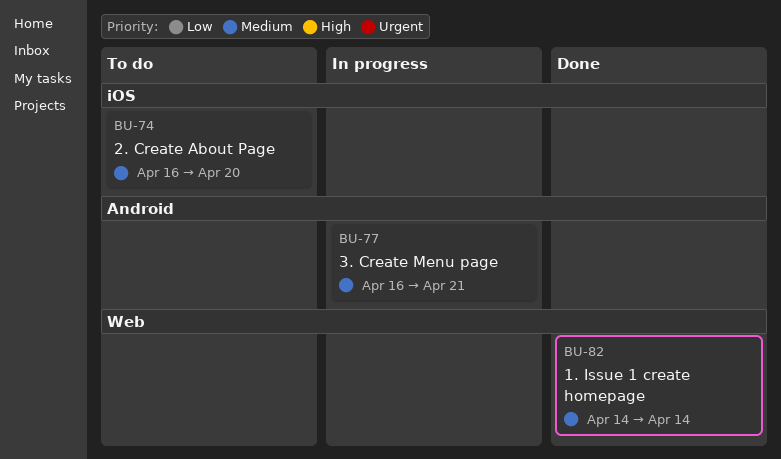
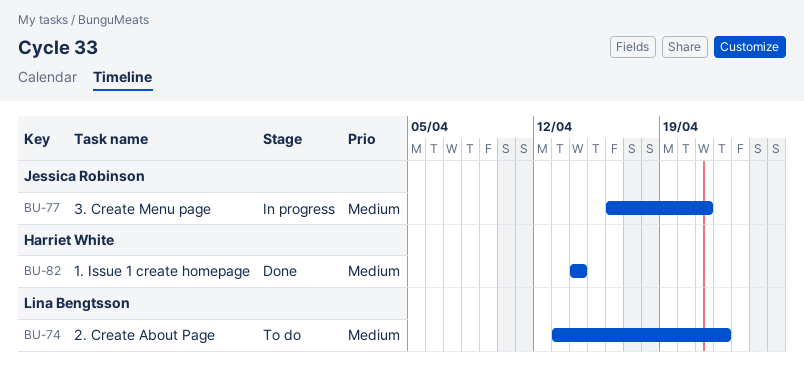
BU-74, start: Apr 16 -> Apr 13
BU-74, due: Apr 20 -> Apr 22

